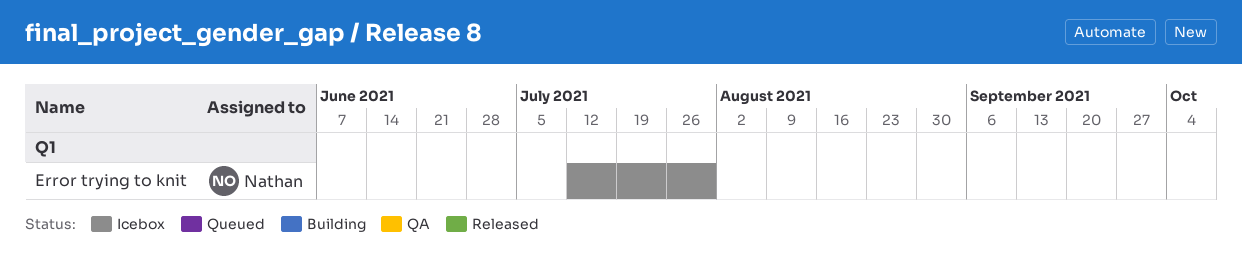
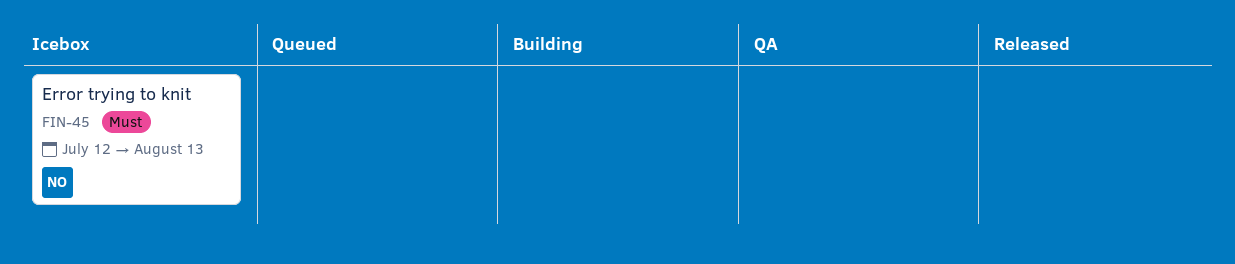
Error trying to knit, due: Jul 30 -> Aug 13

